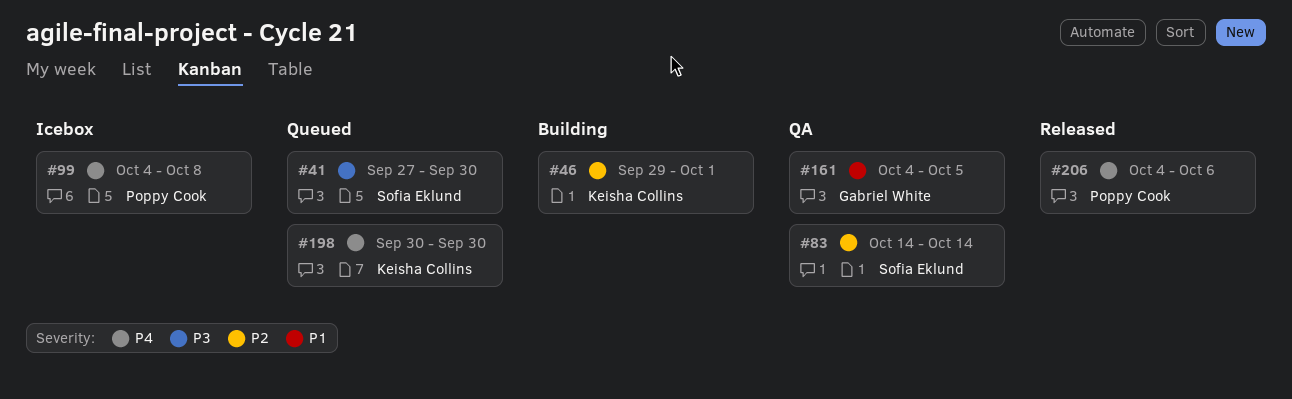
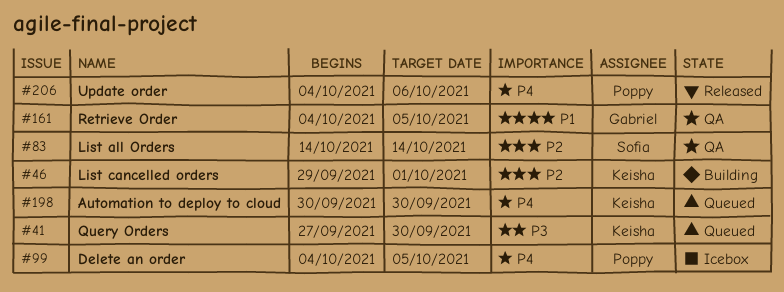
#41, owner: Sofia Eklund -> Keisha Collins
#99, due: Oct 8 -> Oct 5

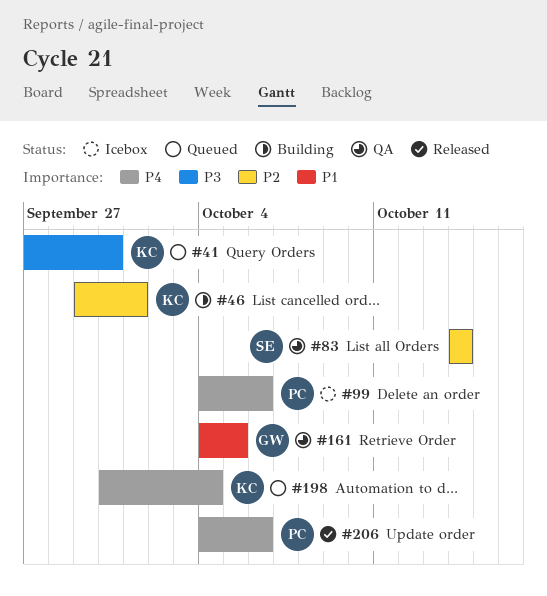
#99, due: Oct 5 -> Oct 6
#198, due: Sep 30 -> Oct 4

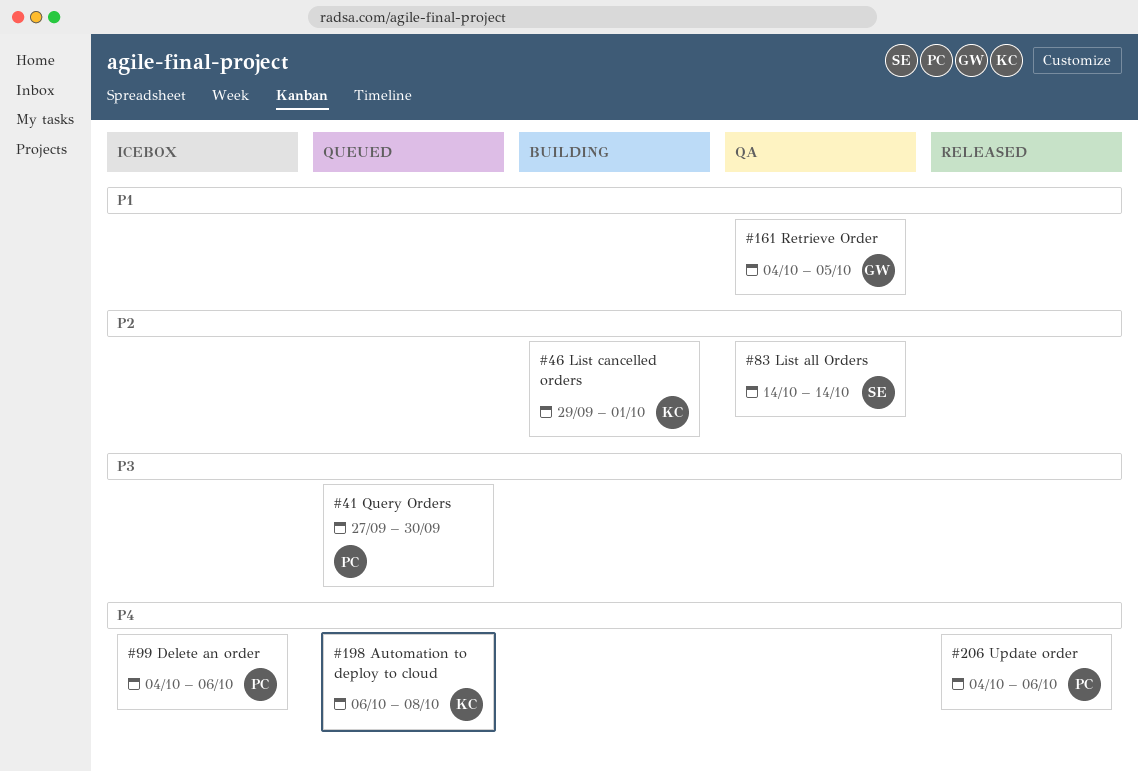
#41, owner: KC -> PC
#198, start: Sep 30 -> Oct 6
#198, due: Oct 4 -> Oct 8

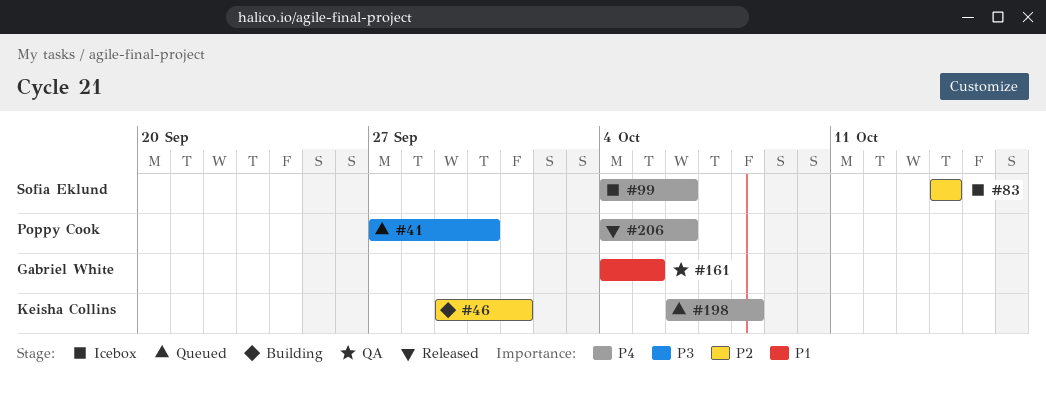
#83, status: QA -> Icebox
#99, owner: Poppy Cook -> Sofia Eklund

